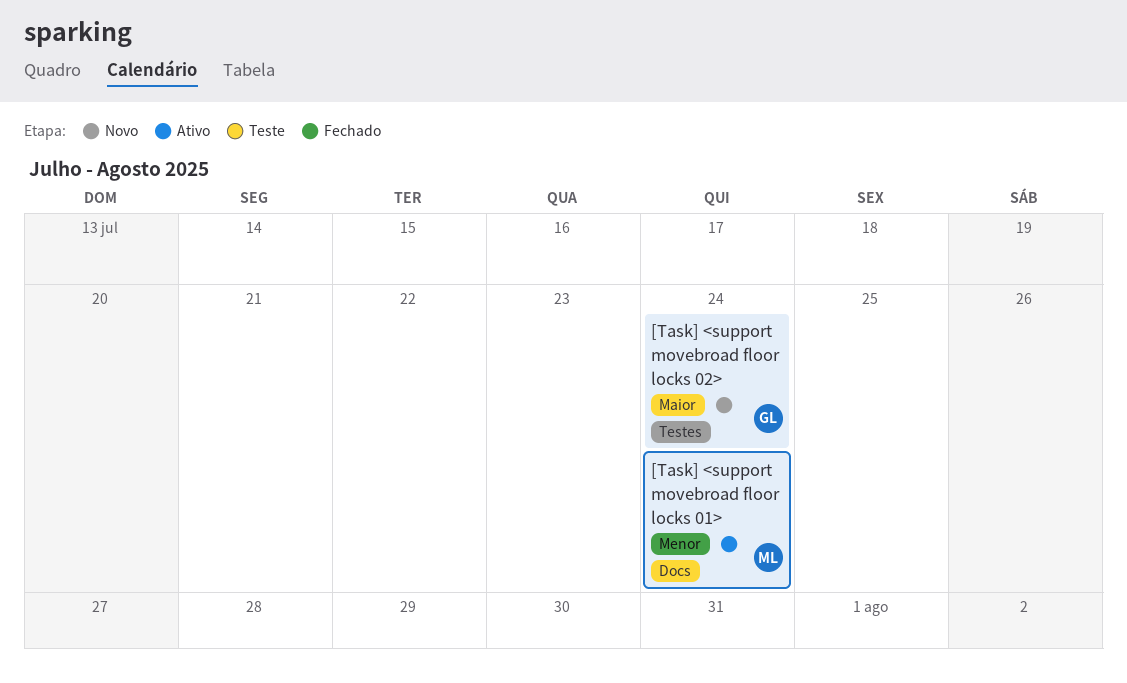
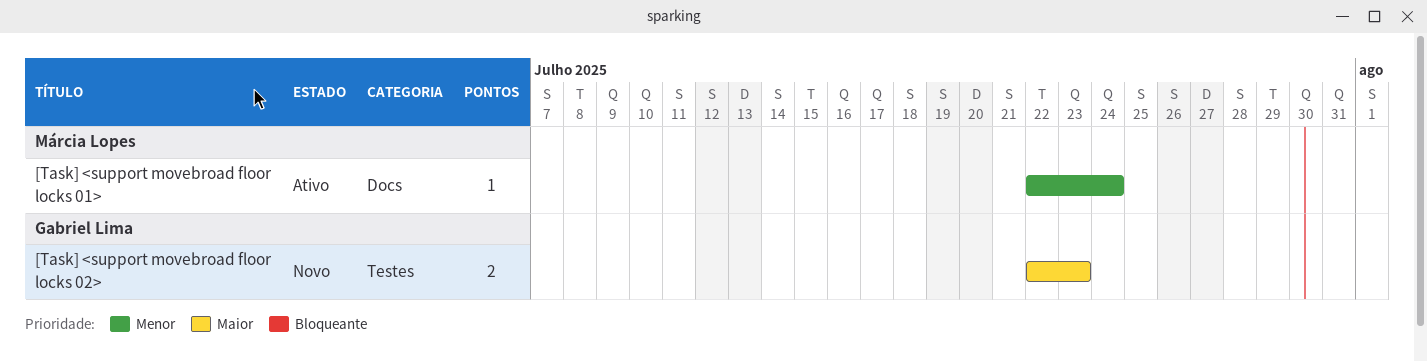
[Task] <support movebroad floor locks 02>, due: Jul 24 -> Jul 23

